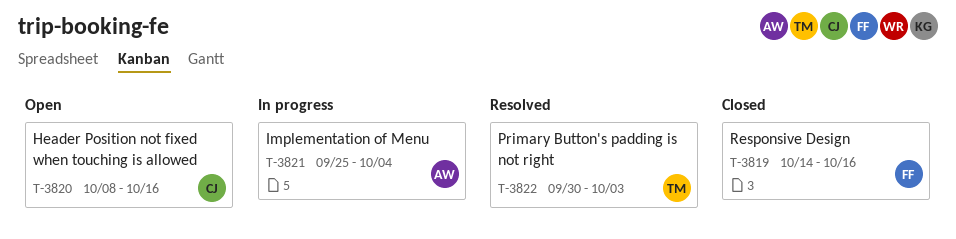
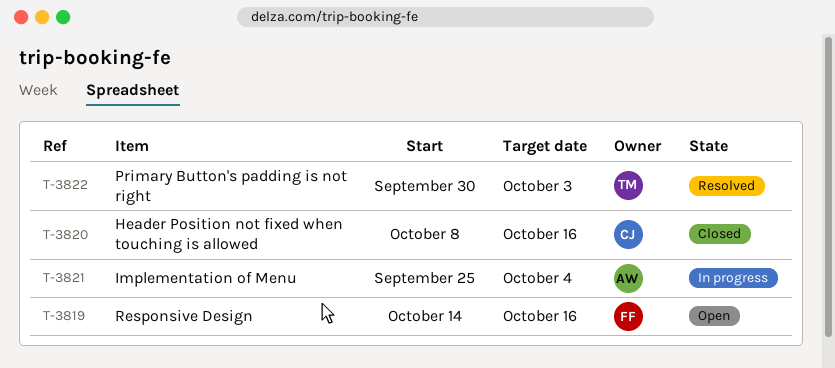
T-3819, status: Closed -> Open
T-3820, status: Open -> Closed

